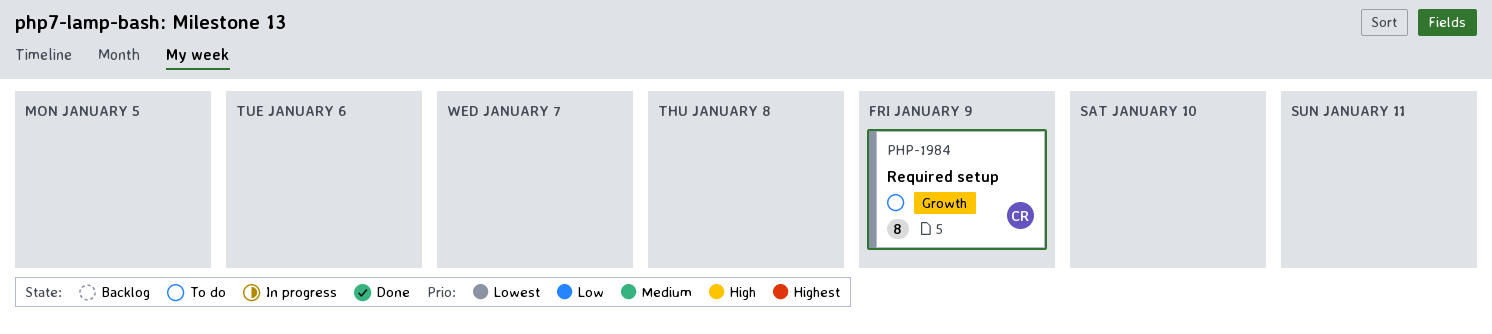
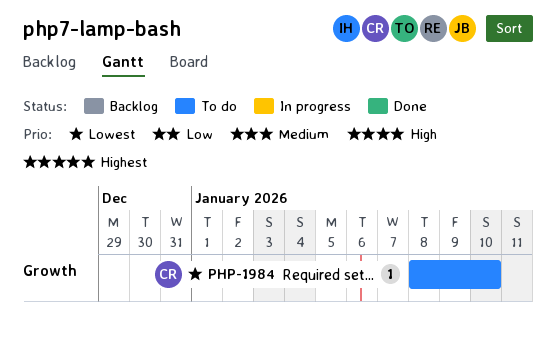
PHP-1984, estimate: 8 -> 1
PHP-1984, due: Jan 9 -> Jan 10

